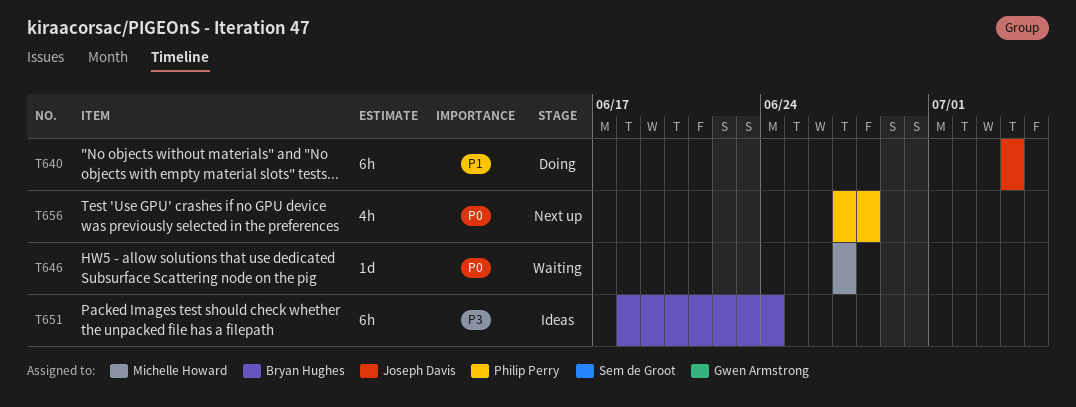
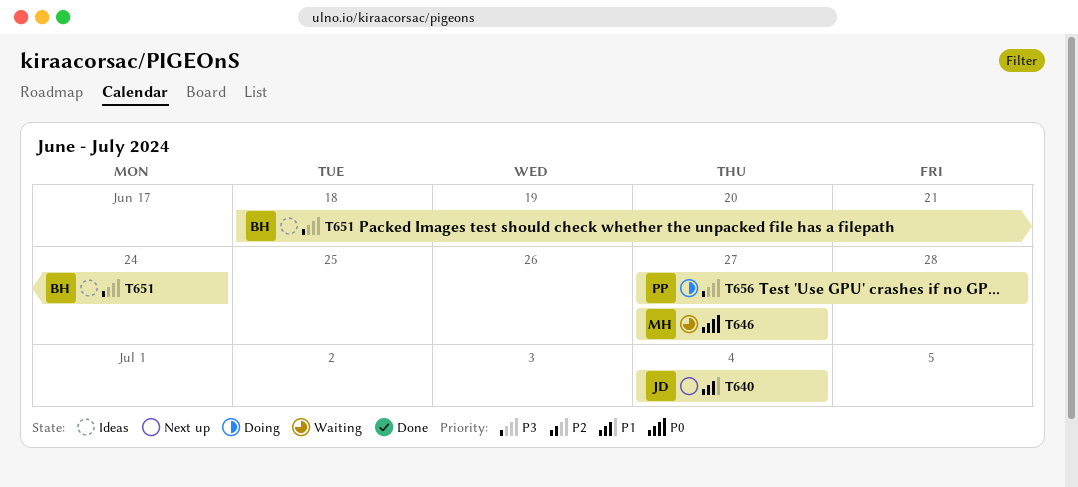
T640, status: Doing -> Next up
T656, status: Next up -> Doing
T656, priority: P0 -> P3

